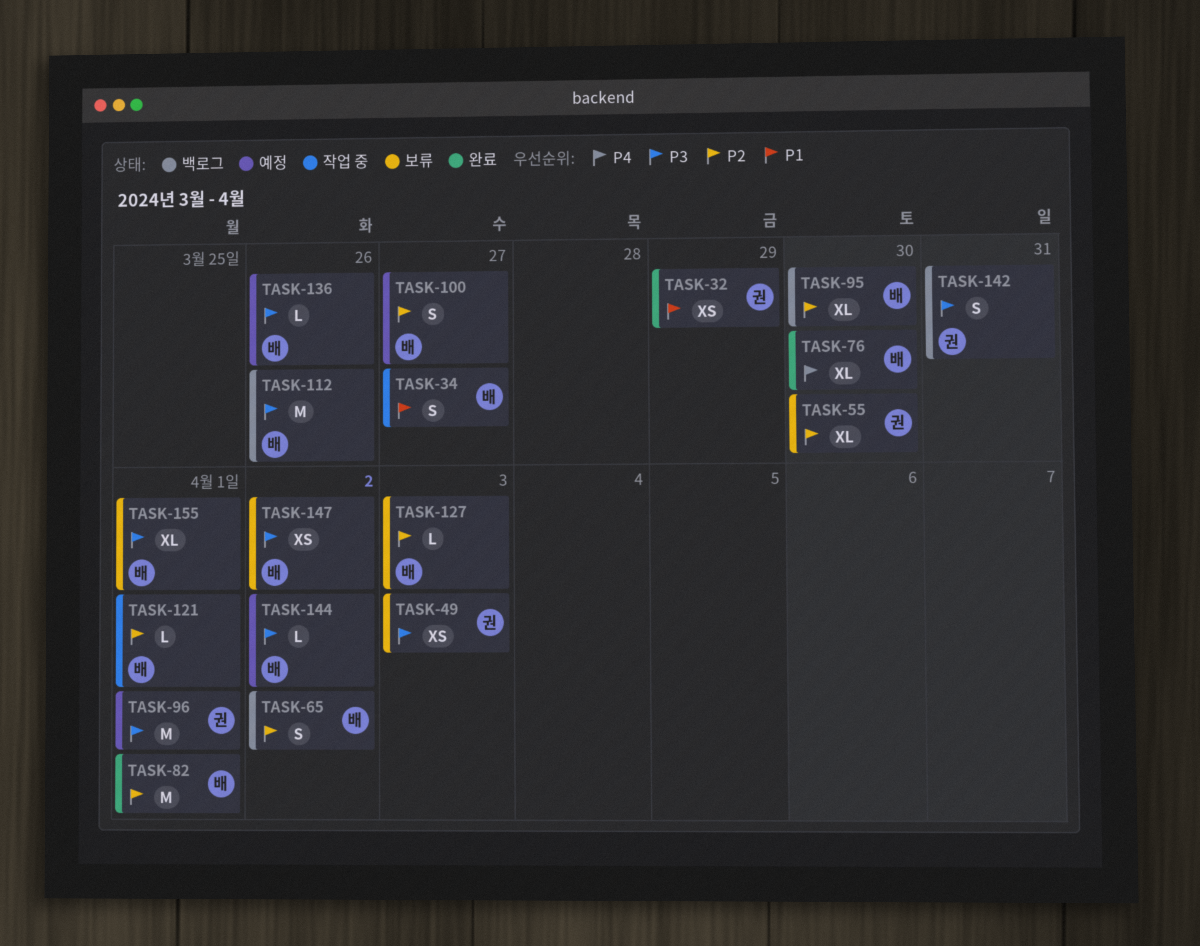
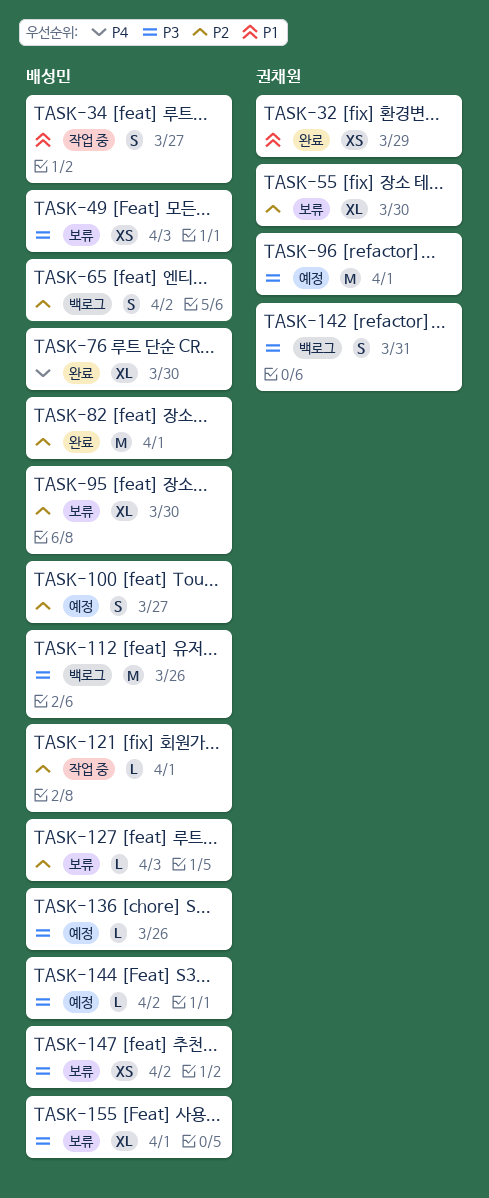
TASK-49, owner: 권채원 -> 배성민
TASK-95, status: 백로그 -> 보류

